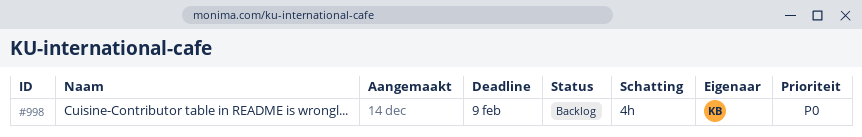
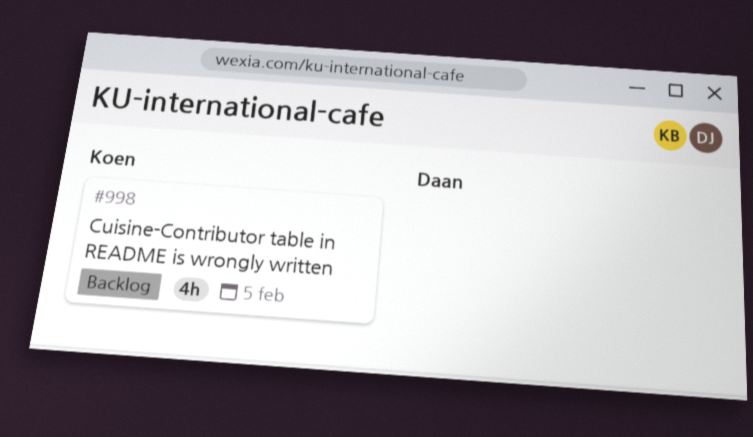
#998, due: Feb 9 -> Feb 5

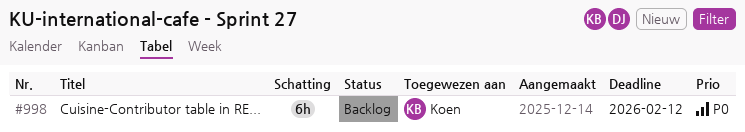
#998, estimate: 4h -> 6h
#998, due: Feb 5 -> Feb 12

